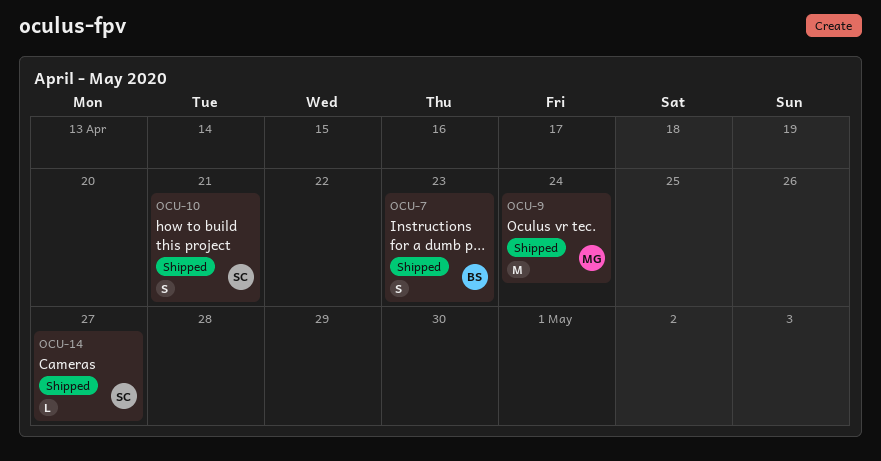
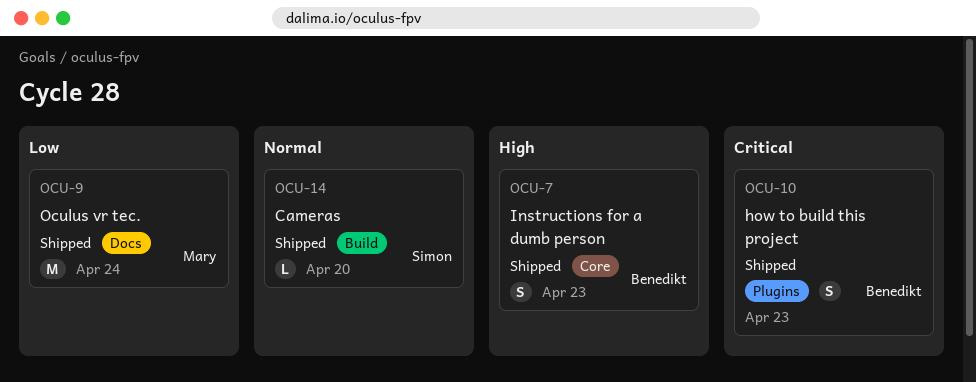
OCU-10, owner: Simon -> Benedikt
OCU-10, due: Apr 21 -> Apr 23
OCU-14, due: Apr 27 -> Apr 20

